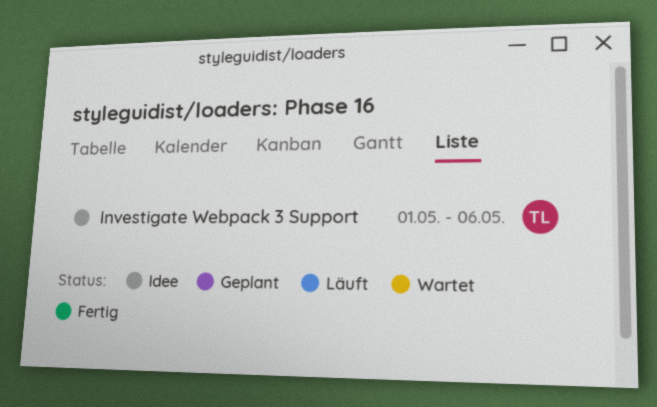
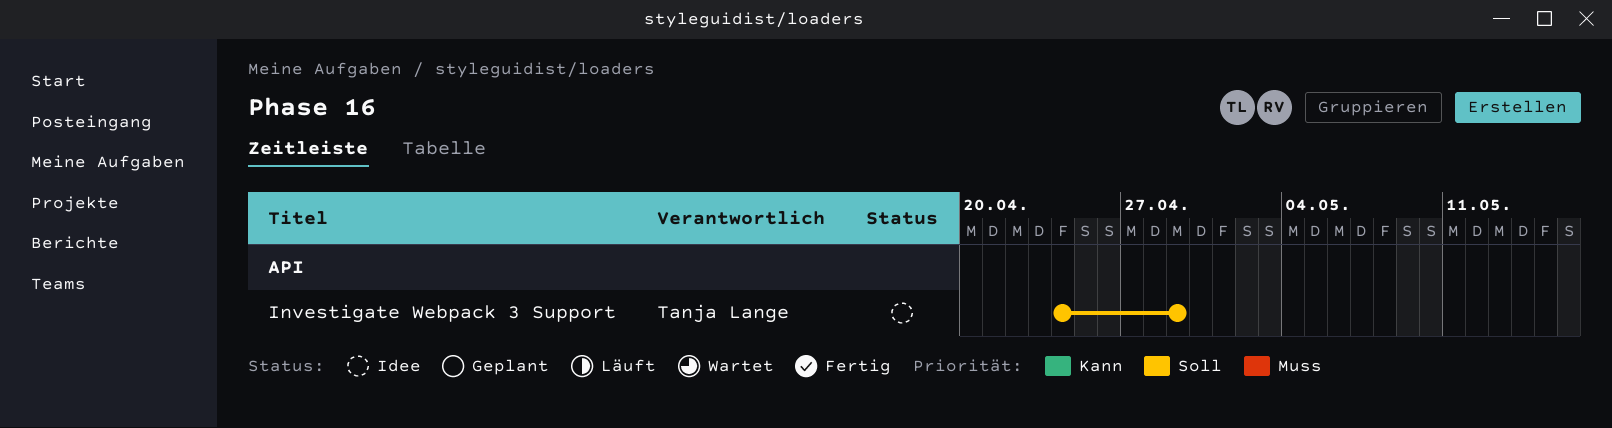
Investigate Webpack 3 Support, start: May 1 -> Apr 24
Investigate Webpack 3 Support, due: May 6 -> Apr 29

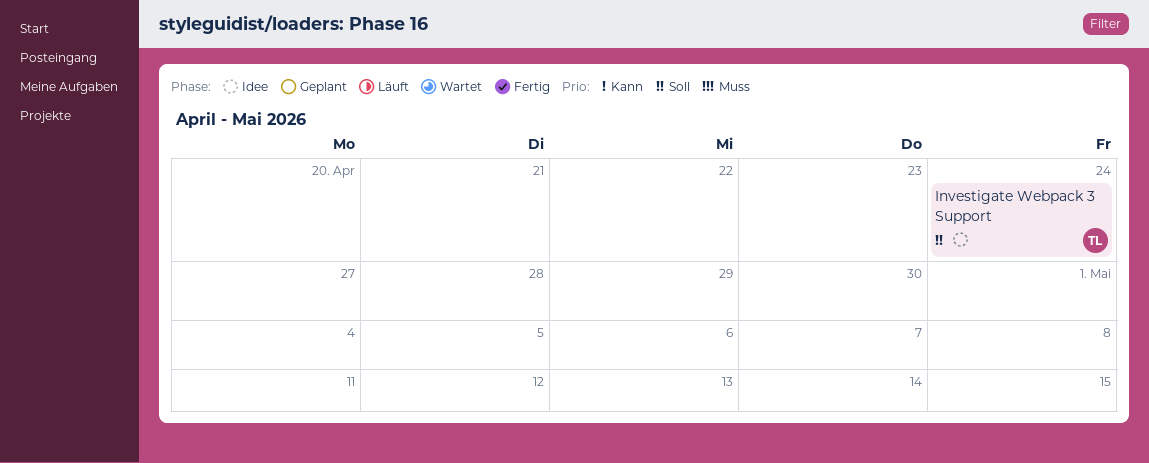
Investigate Webpack 3 Support, due: Apr 29 -> Apr 24

